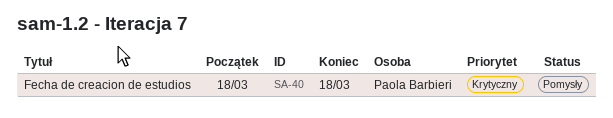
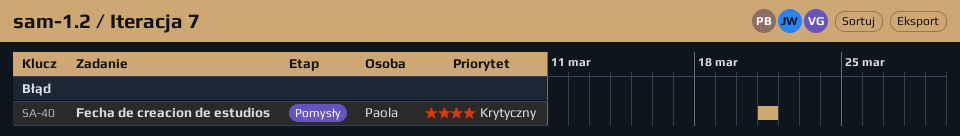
SA-40, start: Mar 18 -> Mar 21
SA-40, due: Mar 18 -> Mar 21

